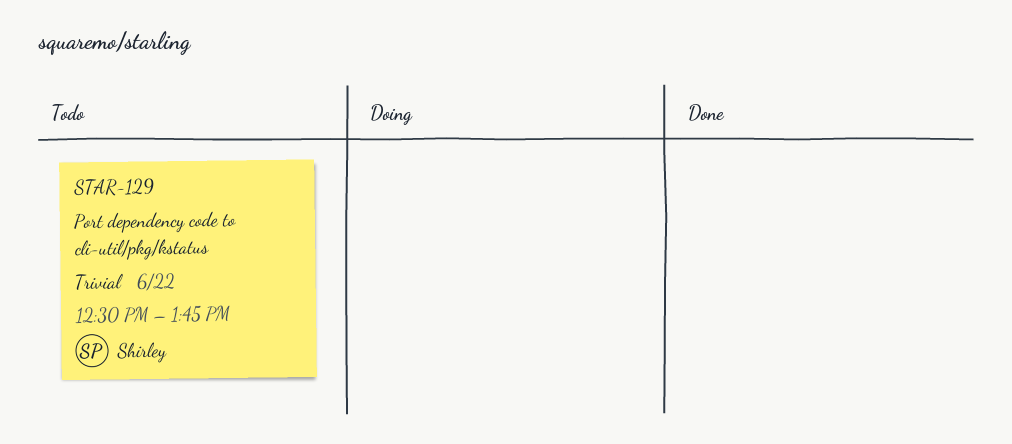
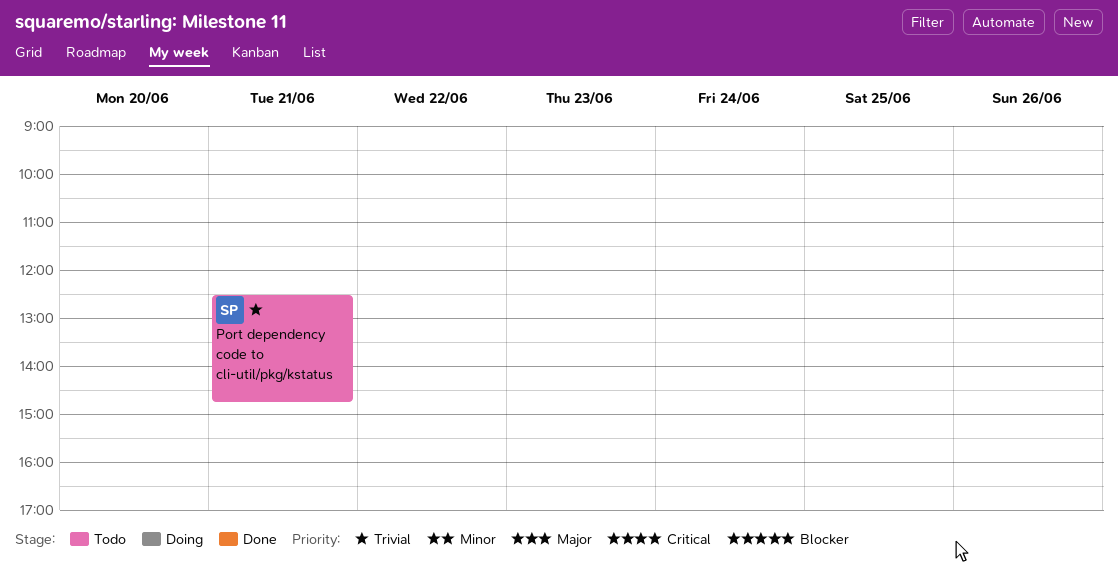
Port dependency code to cli-util/pkg/kstatus, day: Jun 22 -> Jun 21
Port dependency code to cli-util/pkg/kstatus, ends: 13:45 -> 14:45

